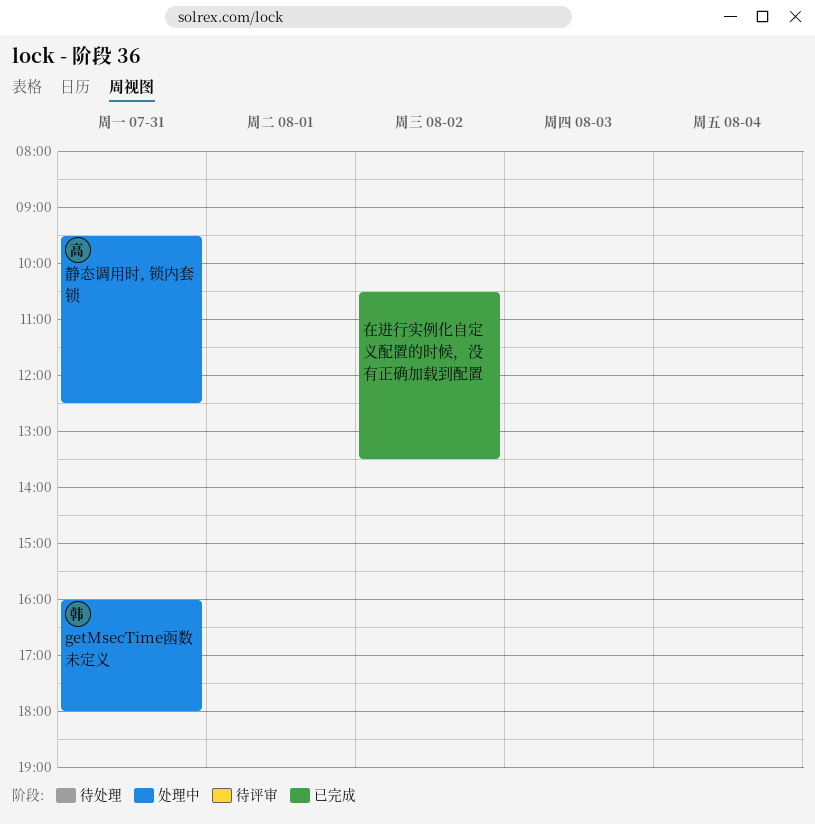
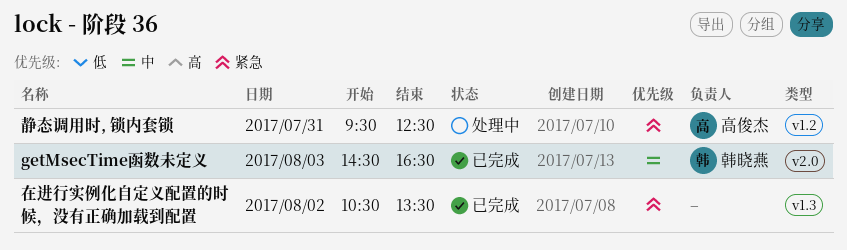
getMsecTime函数未定义, status: 处理中 -> 已完成
getMsecTime函数未定义, day: Jul 31 -> Aug 3
getMsecTime函数未定义, begins: 16:00 -> 14:30
getMsecTime函数未定义, ends: 18:00 -> 16:30

